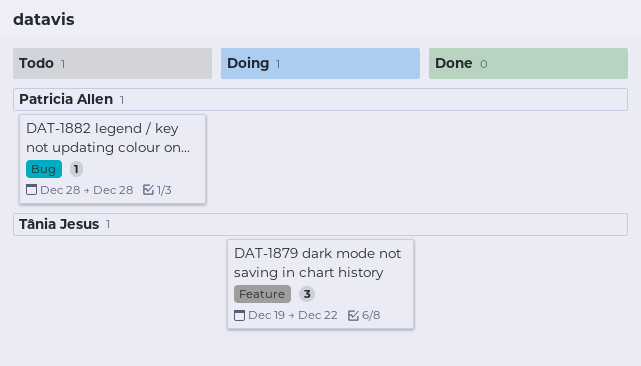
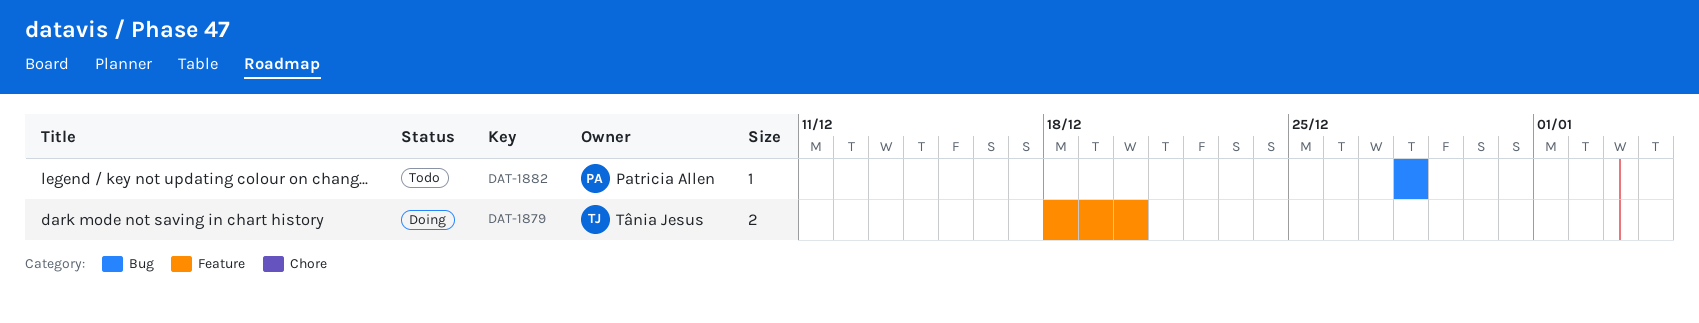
DAT-1879, estimate: 3 -> 2
DAT-1879, start: Dec 19 -> Dec 18
DAT-1879, due: Dec 22 -> Dec 20

